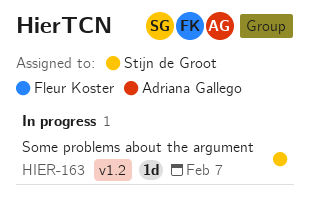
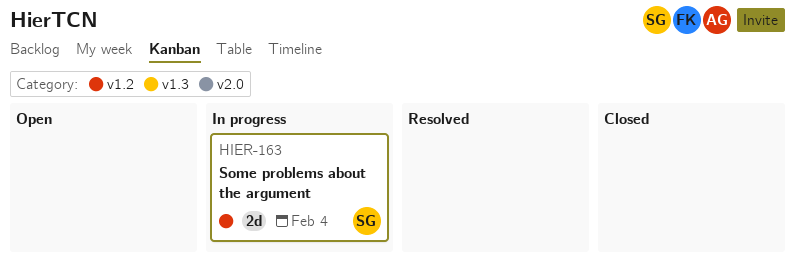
HIER-163, estimate: 1d -> 2d
HIER-163, due: Feb 7 -> Feb 4

